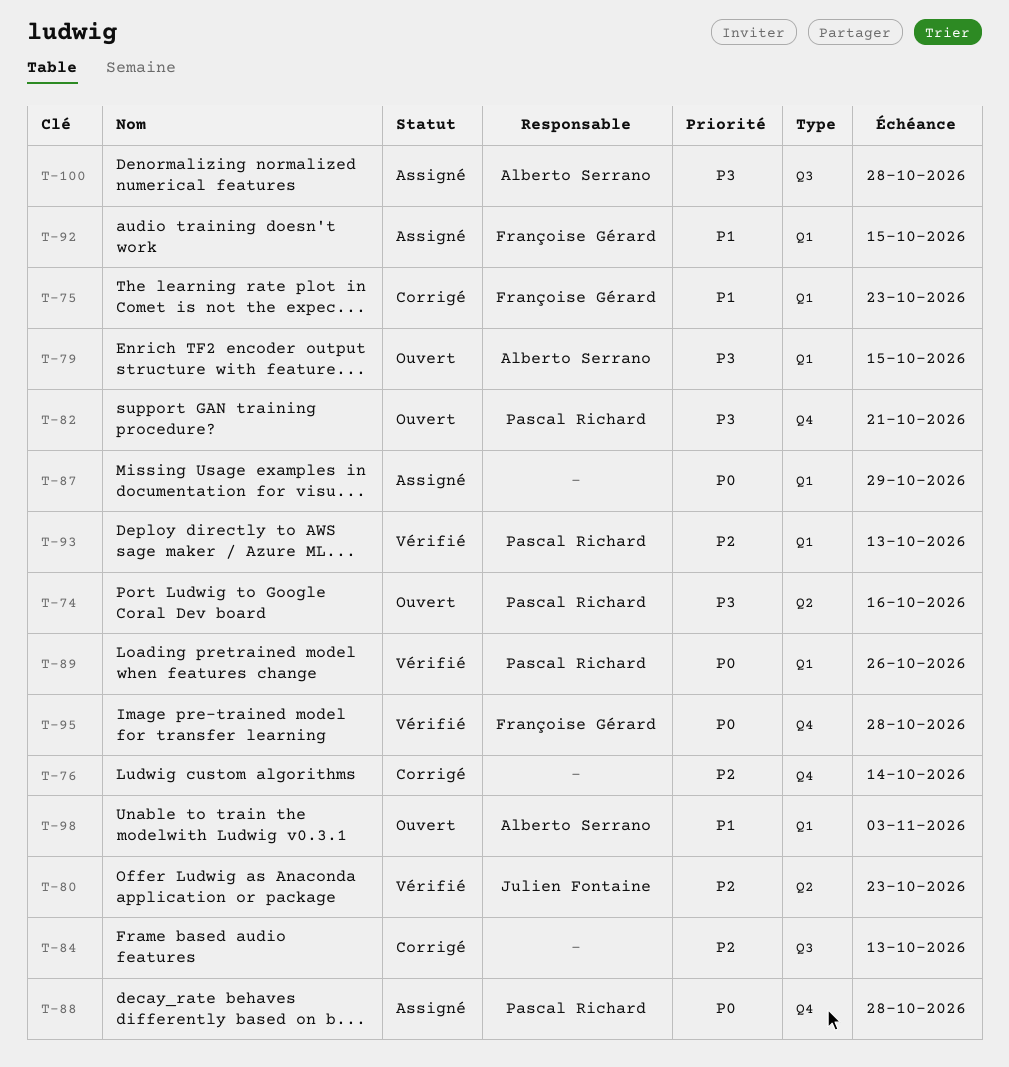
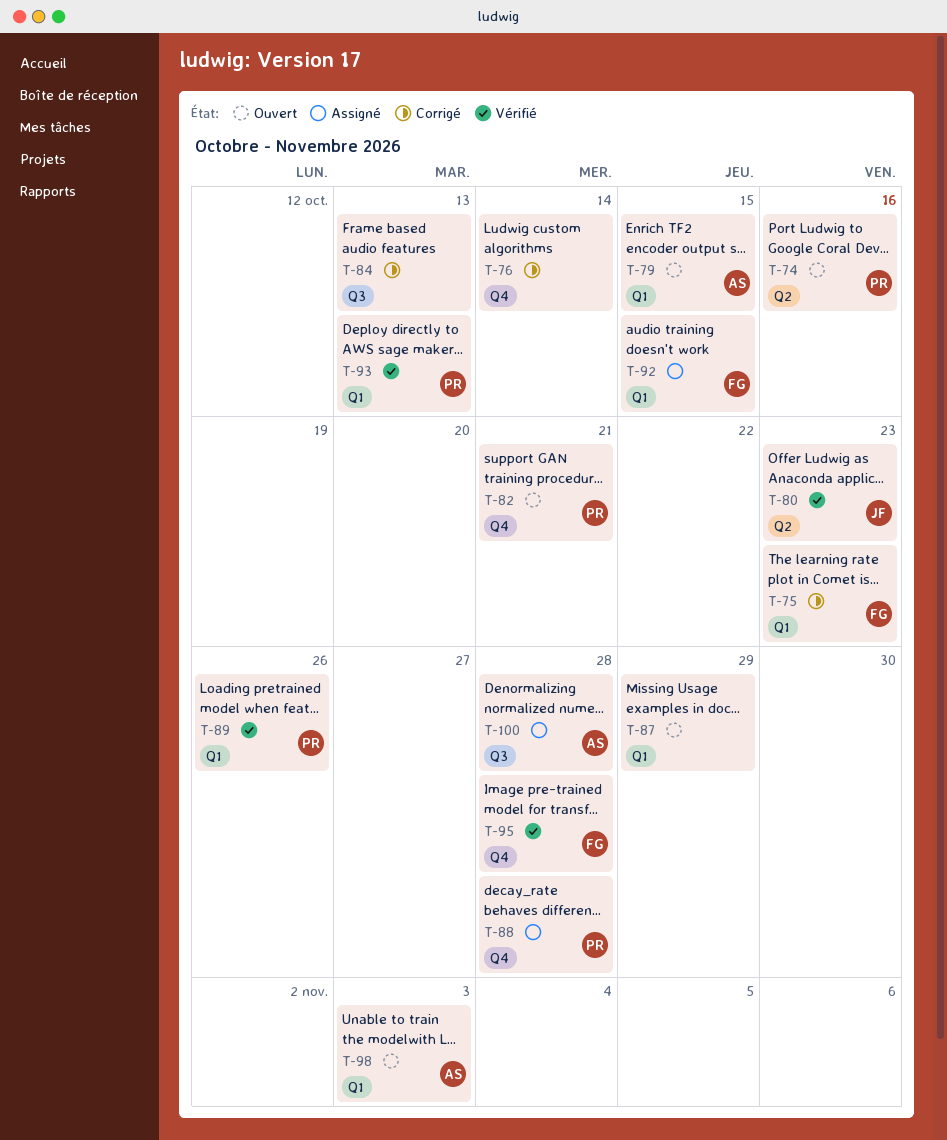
T-87, status: Assigné -> Ouvert

